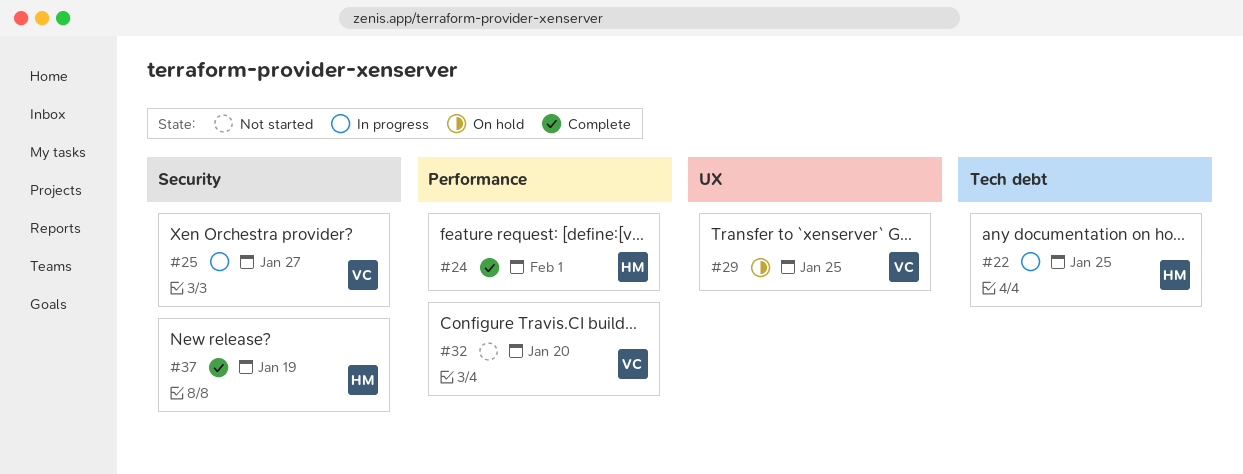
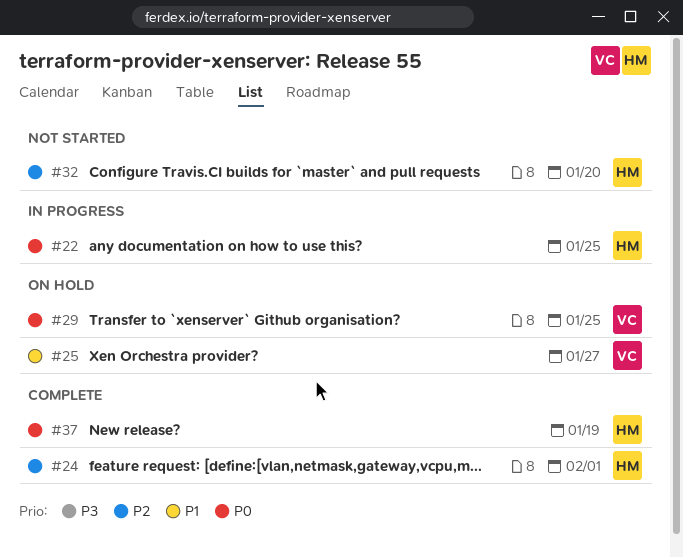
#25, status: In progress -> On hold
#32, owner: VC -> HM

